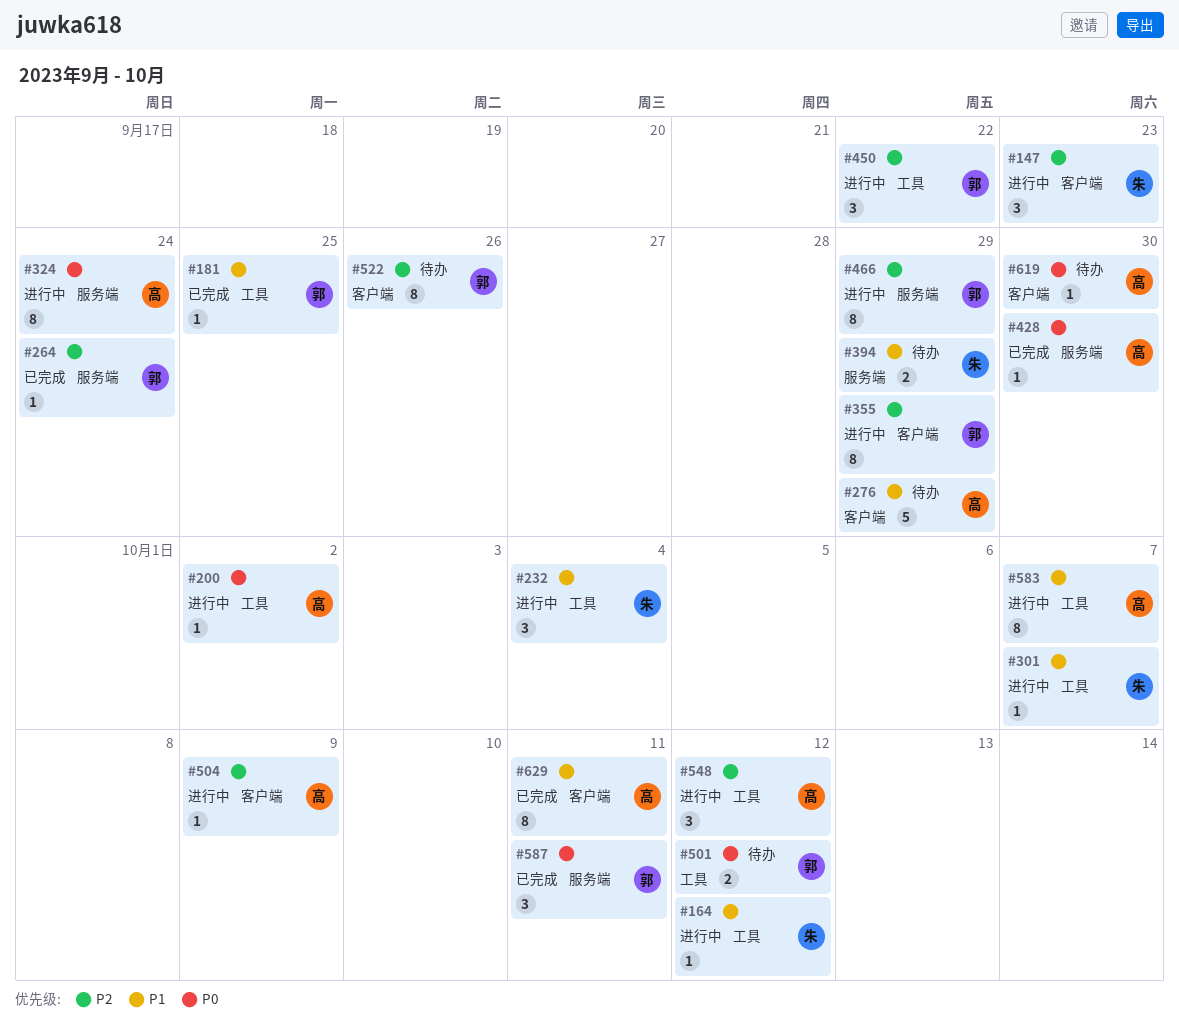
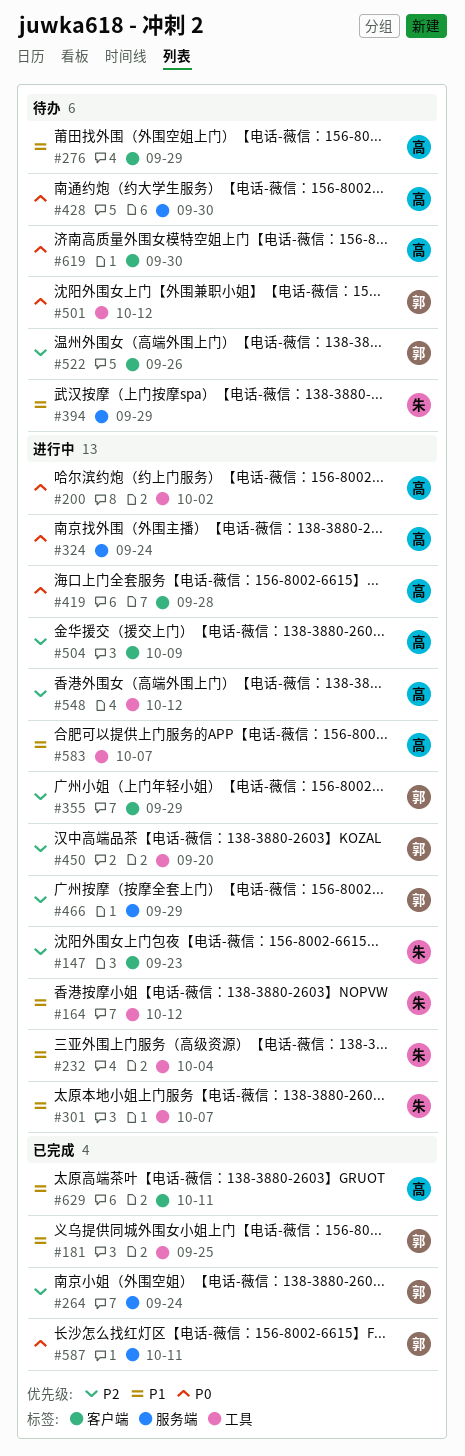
#419: none -> present
#428, status: 已完成 -> 待办
#450, due: Sep 22 -> Sep 20

